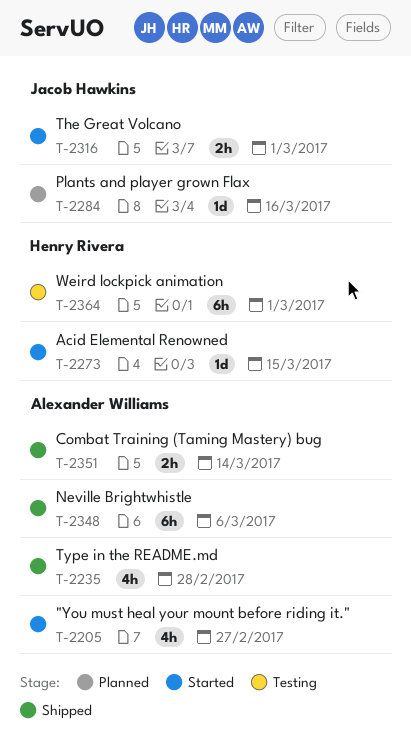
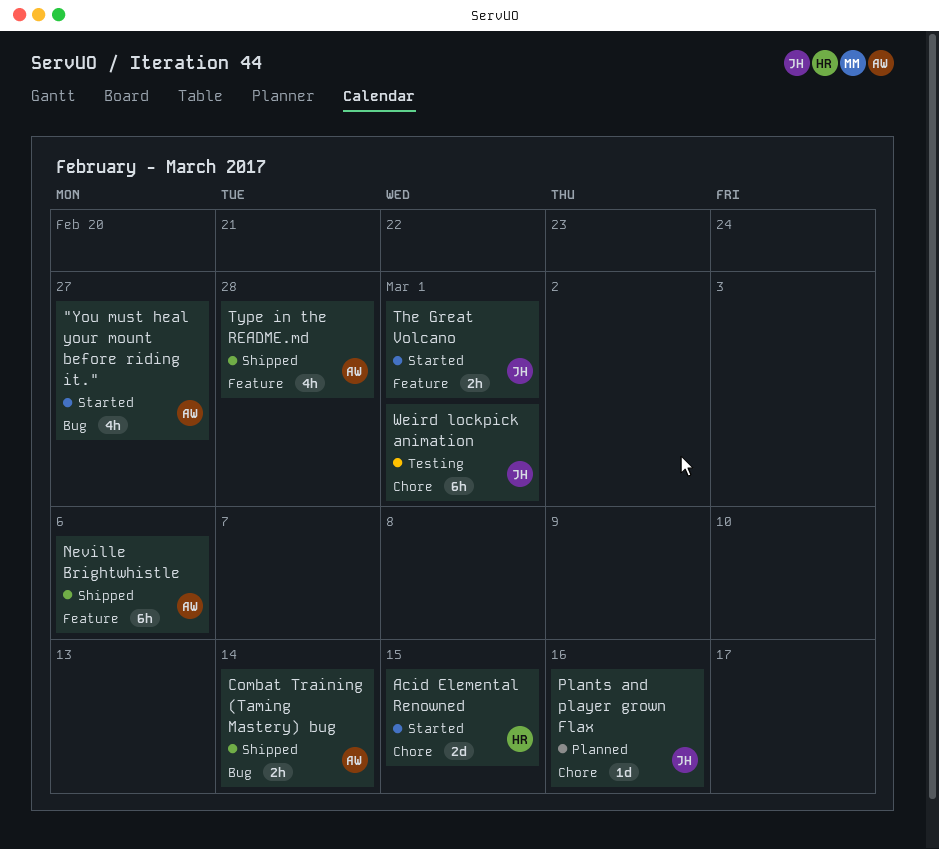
Acid Elemental Renowned, estimate: 1d -> 2d
Weird lockpick animation, owner: Henry Rivera -> Jacob Hawkins

